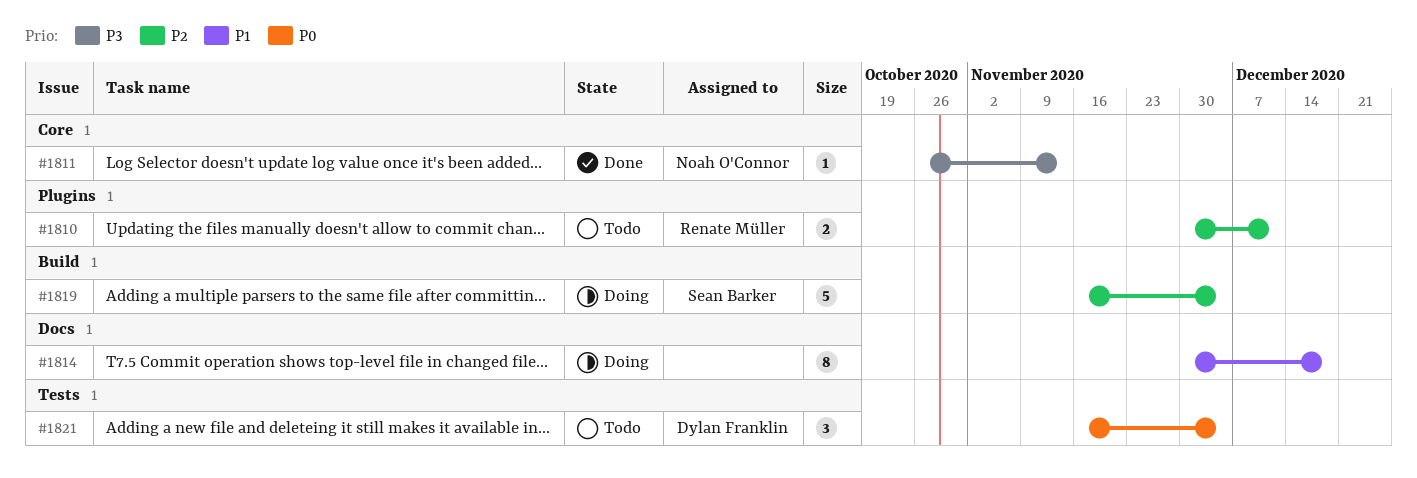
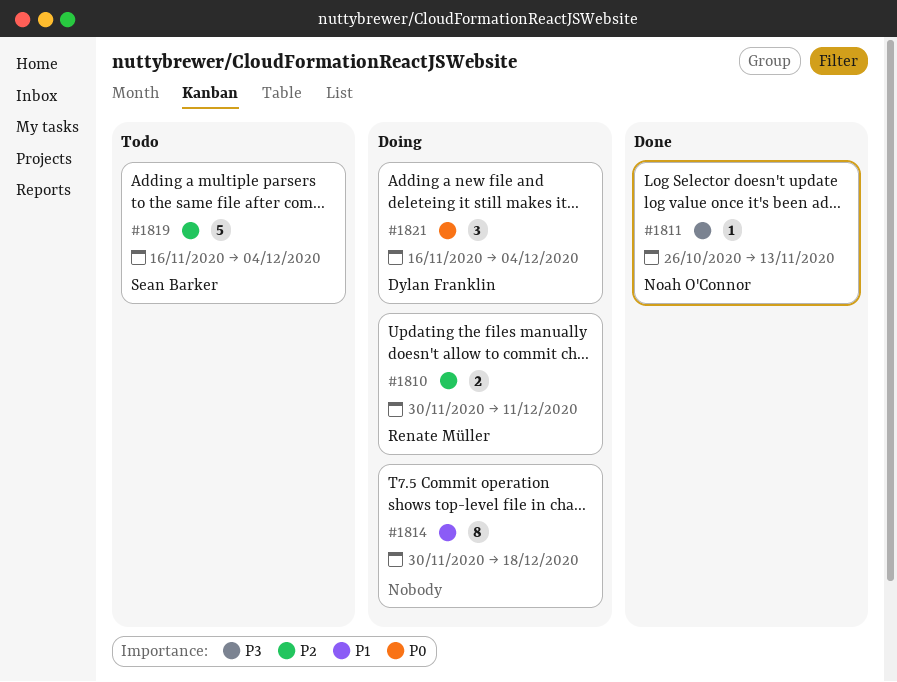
#1810, status: Todo -> Doing
#1819, status: Doing -> Todo
#1821, status: Todo -> Doing

